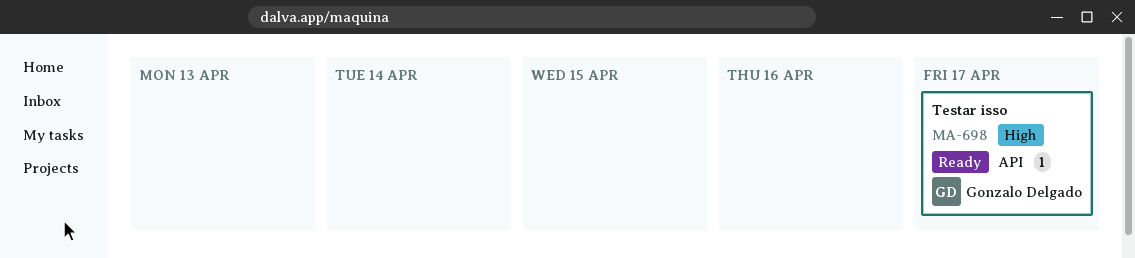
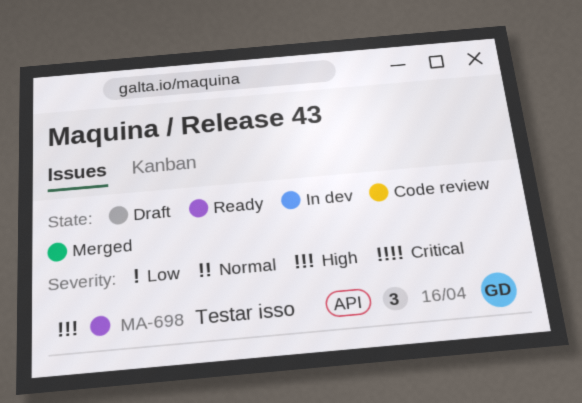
MA-698, estimate: 1 -> 3
MA-698, due: Apr 17 -> Apr 16

